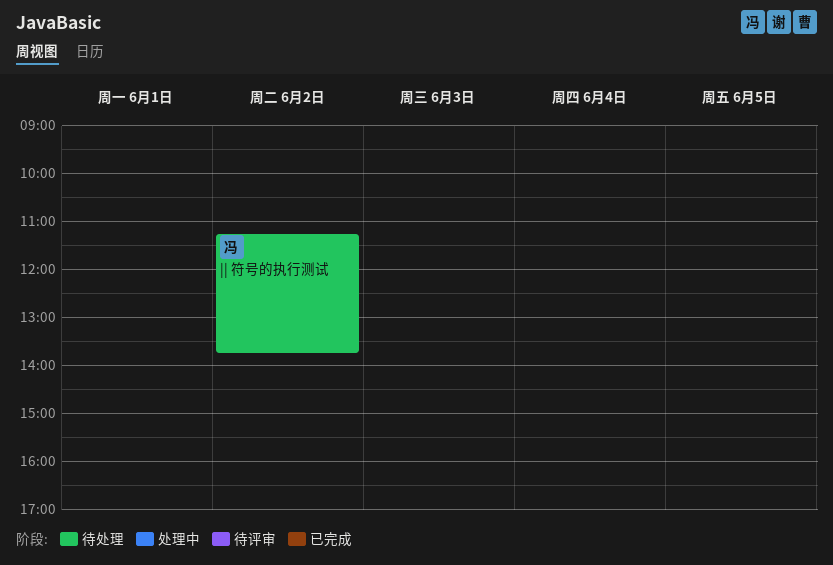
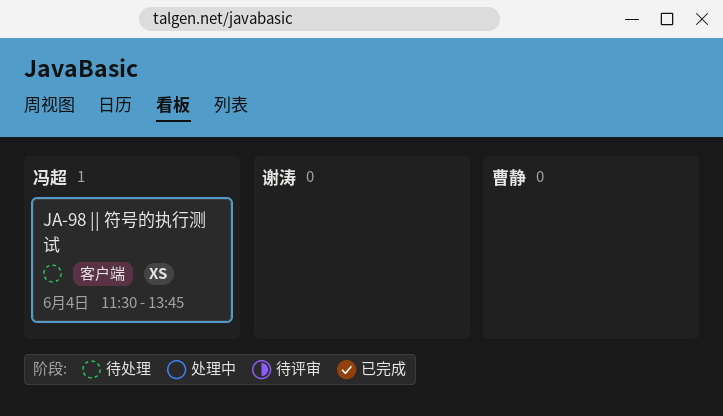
|| 符号的执行测试, day: Jun 2 -> Jun 4
|| 符号的执行测试, begins: 11:15 -> 11:30

